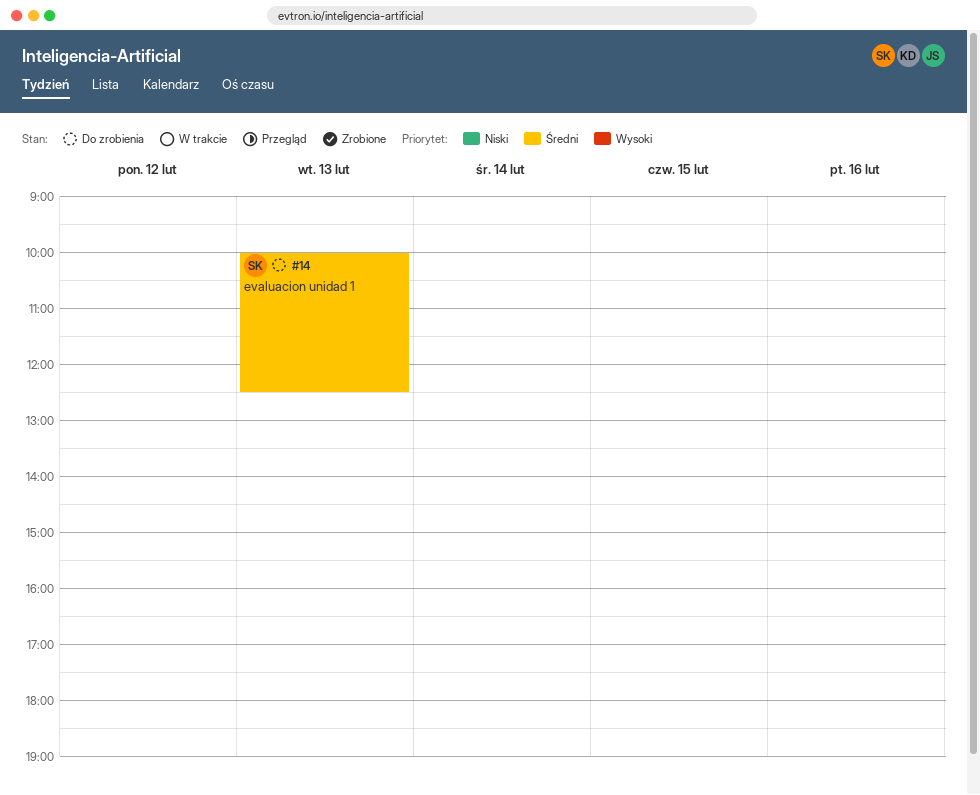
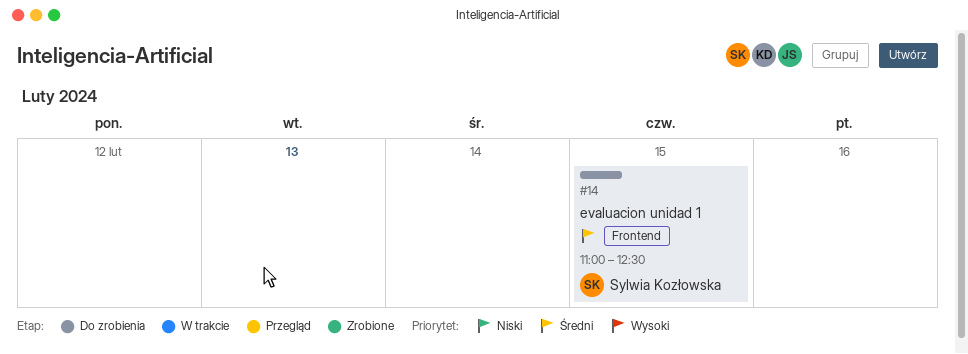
#14, day: Feb 13 -> Feb 15
#14, begins: 10:00 -> 11:00

